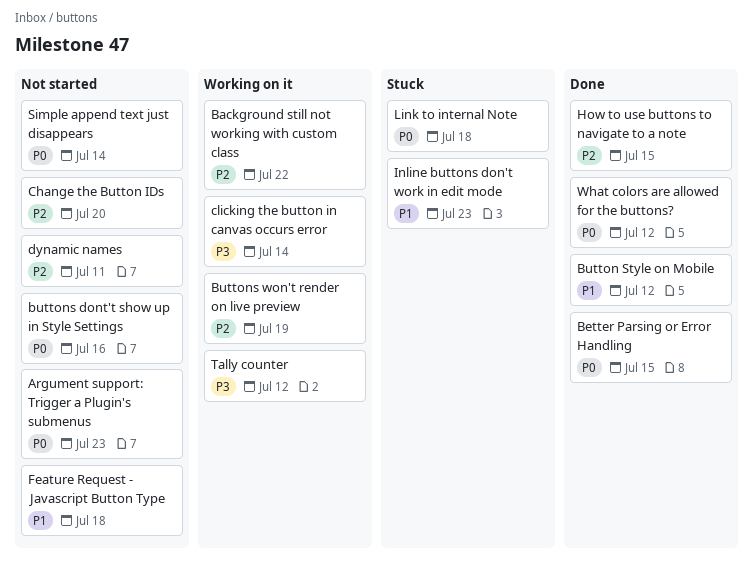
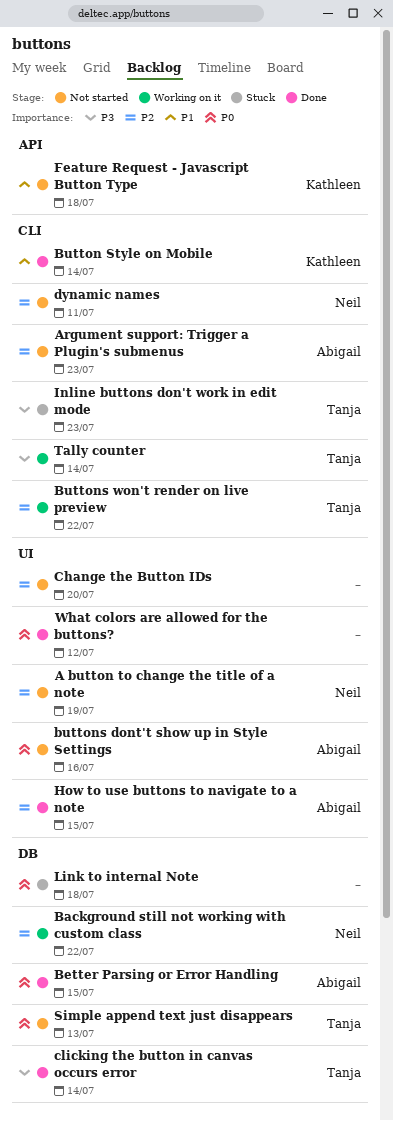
A button to change the title of a note: none -> present
Argument support: Trigger a Plugin's submenus, priority: P0 -> P2
Button Style on Mobile, due: Jul 12 -> Jul 14
Buttons won't render on live preview, due: Jul 19 -> Jul 22
clicking the button in canvas occurs error, status: Working on it -> Done
Inline buttons don't work in edit mode, priority: P1 -> P3
Simple append text just disappears, due: Jul 14 -> Jul 13
Tally counter, due: Jul 12 -> Jul 14

